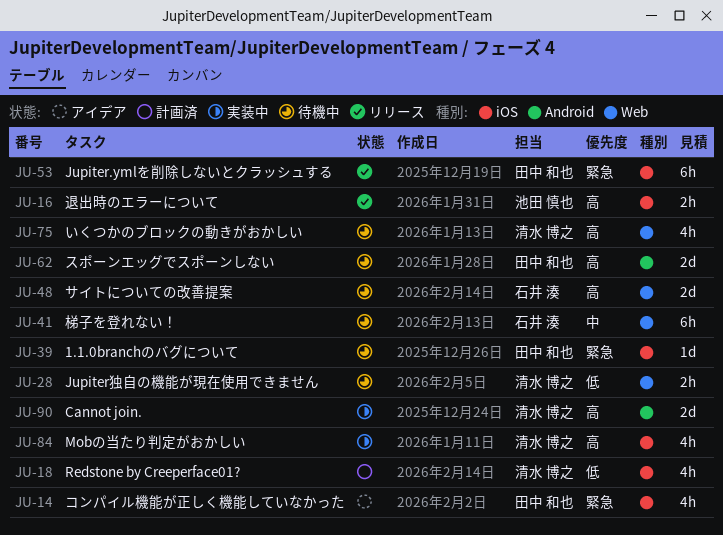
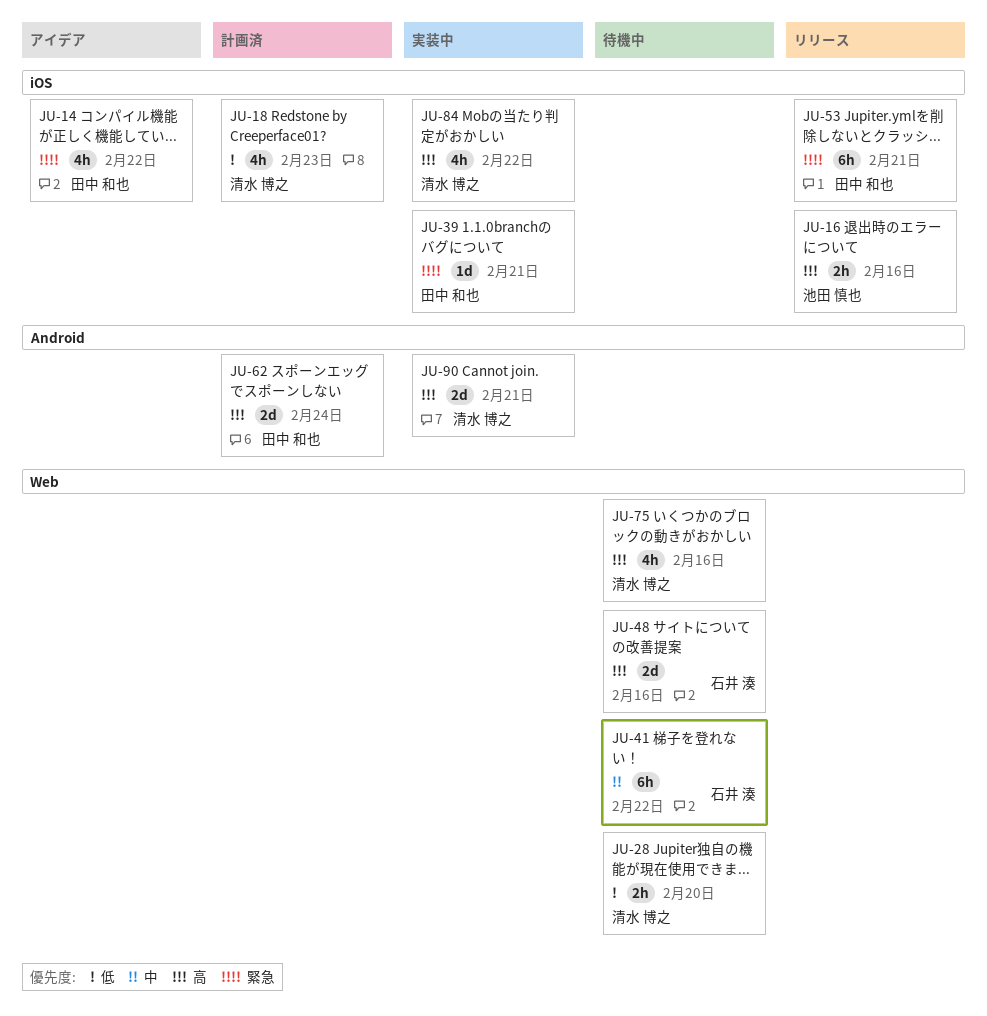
JU-39, status: 待機中 -> 実装中
JU-62, status: 待機中 -> 計画済

